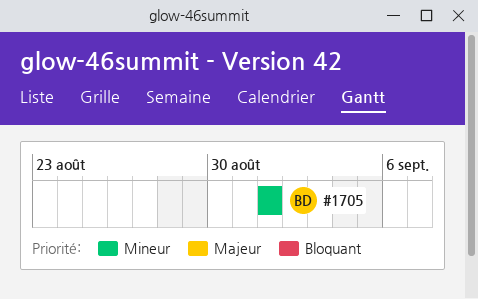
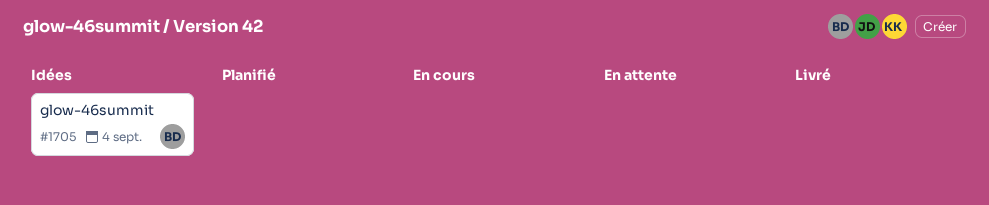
#1705, due: Sep 1 -> Sep 4

